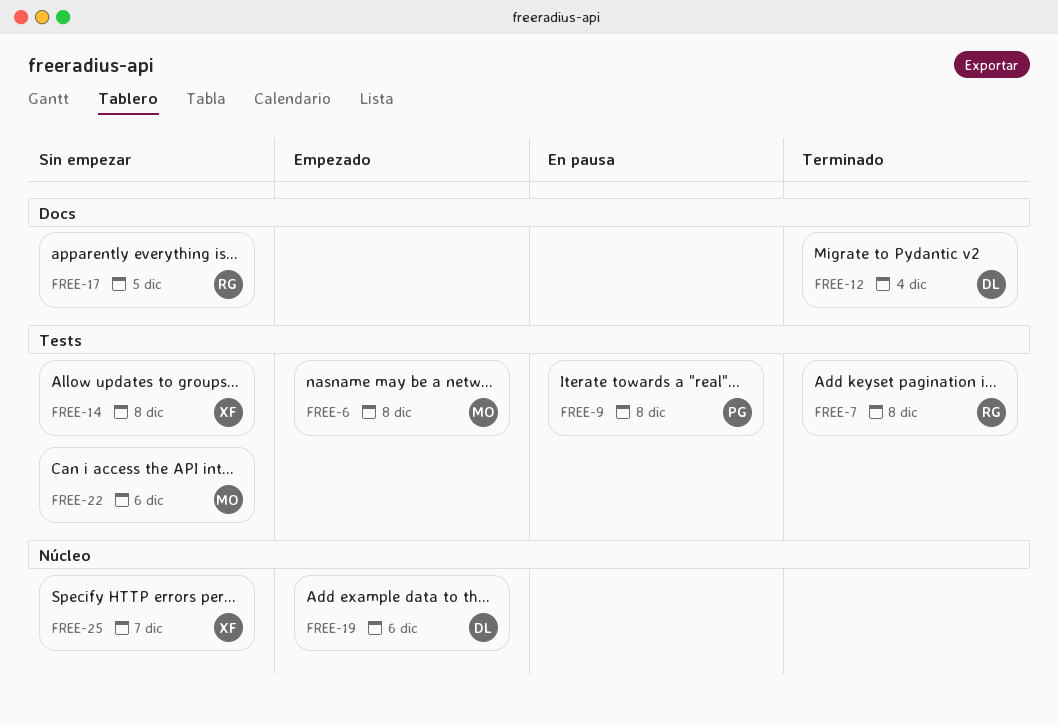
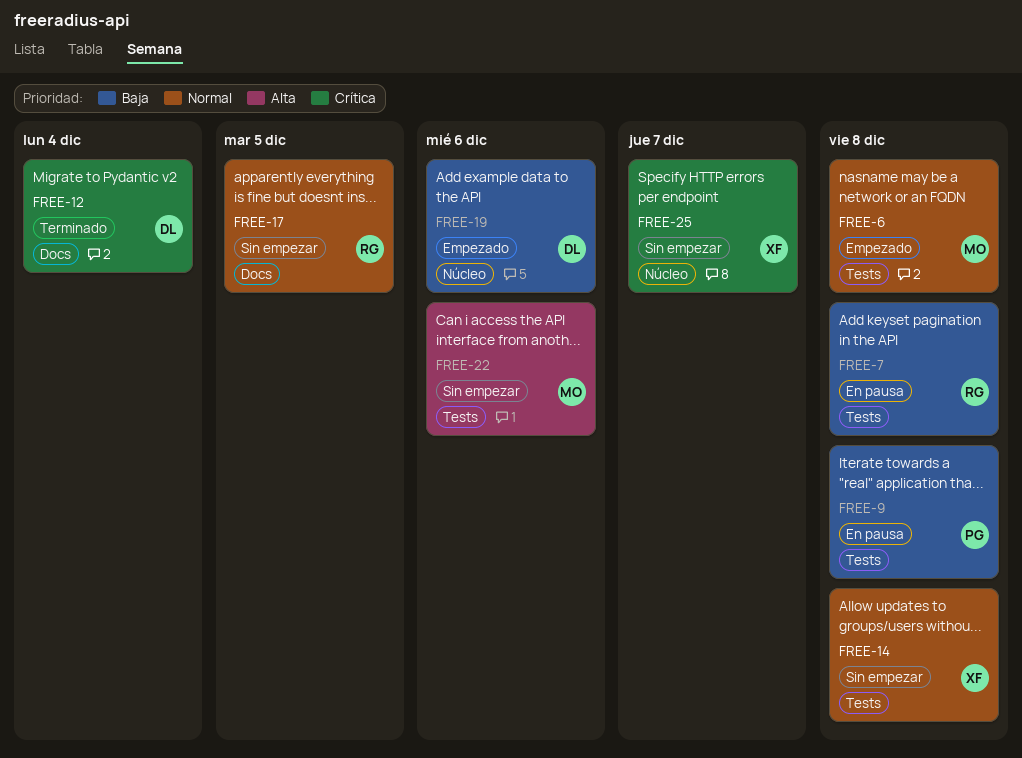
FREE-7, status: Terminado -> En pausa

